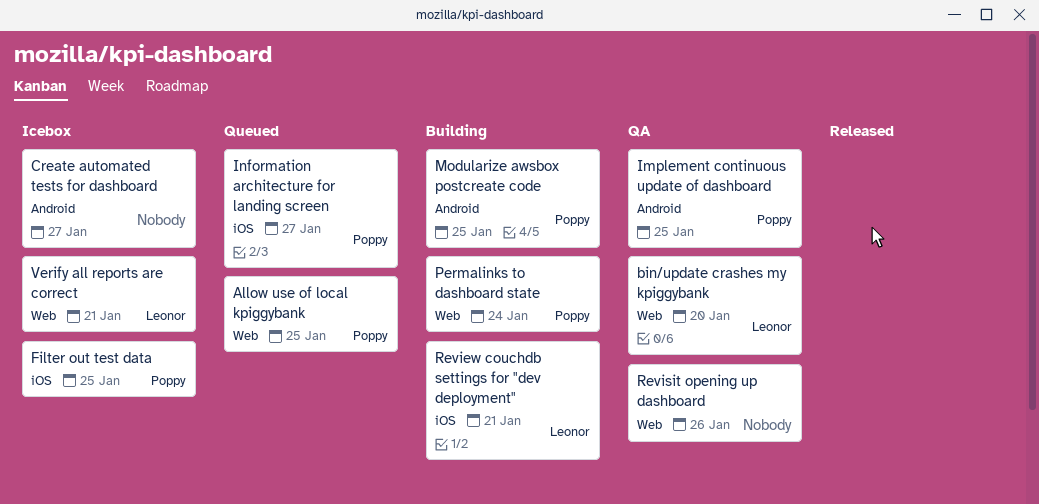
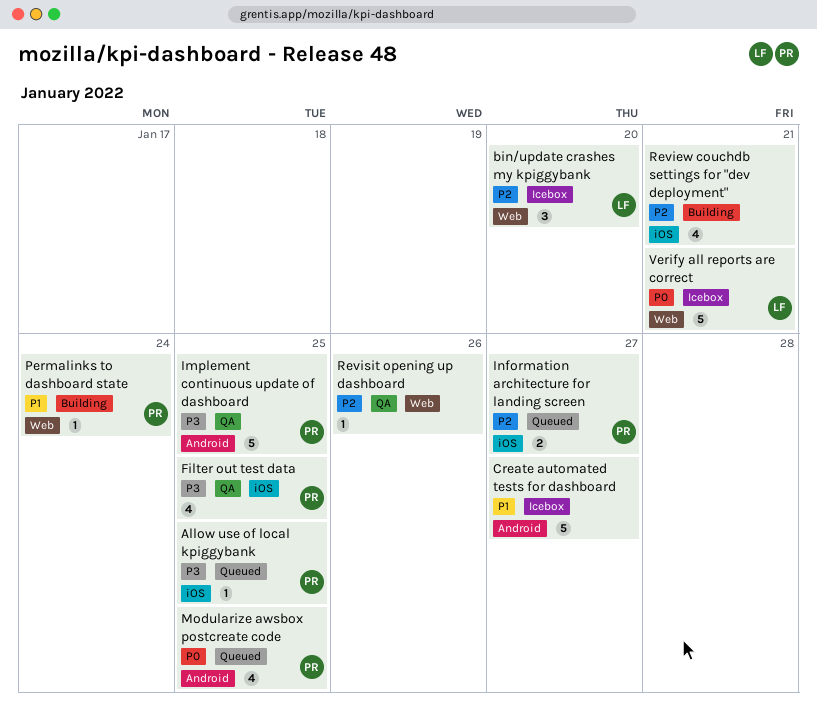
Allow use of local kpiggybank, label: Web -> iOS
bin/update crashes my kpiggybank, status: QA -> Icebox
Filter out test data, status: Icebox -> QA
Modularize awsbox postcreate code, status: Building -> Queued
Review couchdb settings for "dev deployment", owner: Leonor -> none

